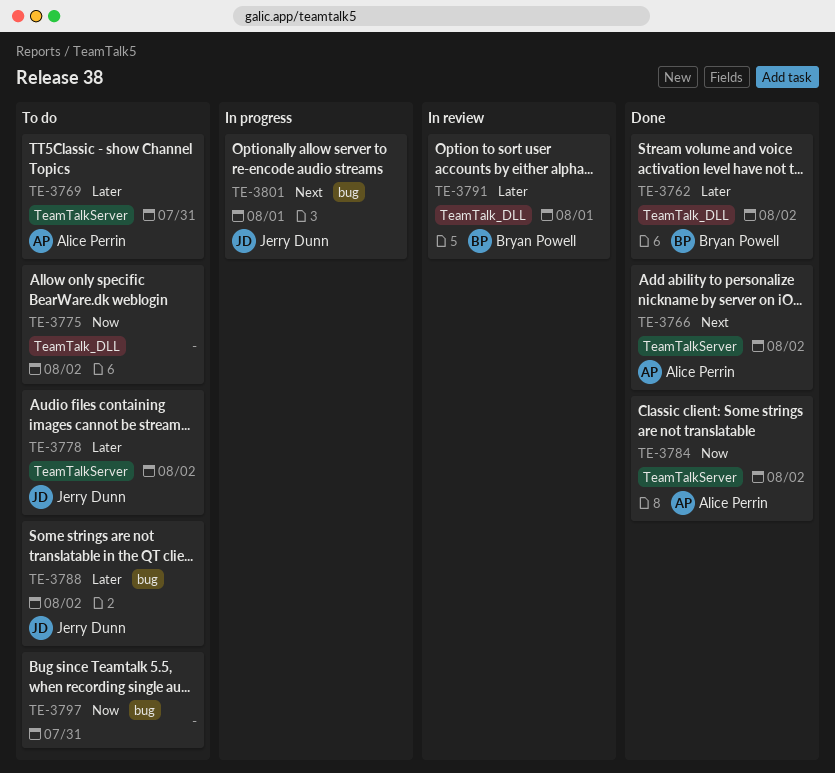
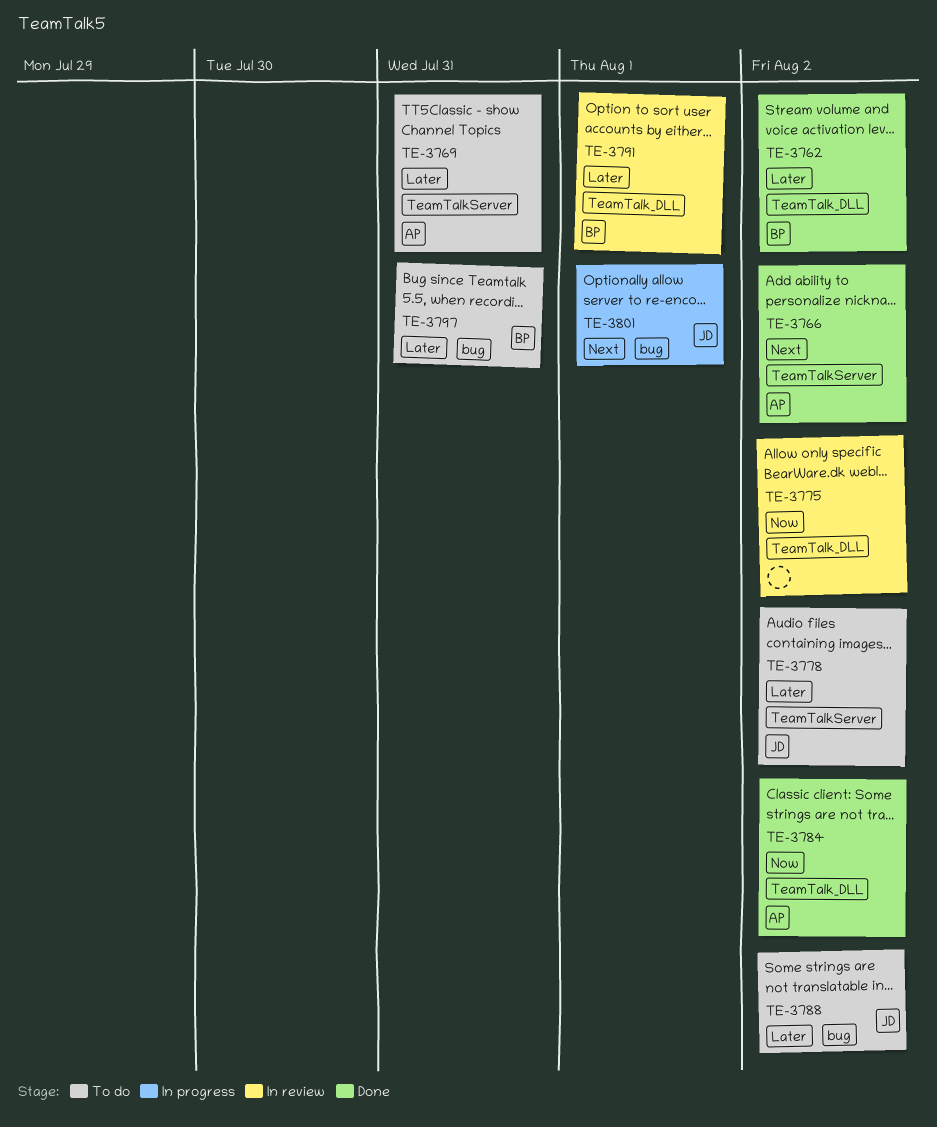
TE-3775, status: To do -> In review
TE-3784, label: TeamTalkServer -> TeamTalk_DLL
TE-3797, owner: none -> Bryan Powell
TE-3797, priority: Now -> Later

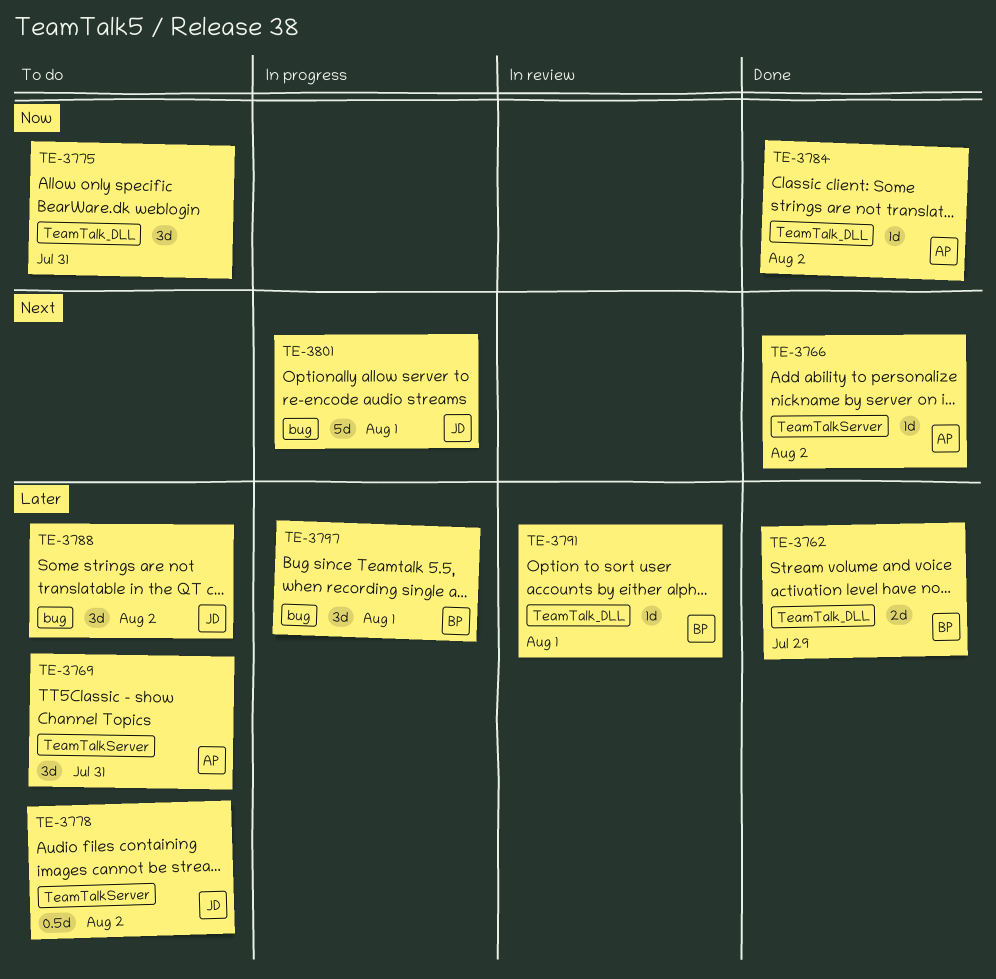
TE-3762, due: Aug 2 -> Jul 29
TE-3775, status: In review -> To do
TE-3775, due: Aug 2 -> Jul 31
TE-3797, status: To do -> In progress
TE-3797, due: Jul 31 -> Aug 1

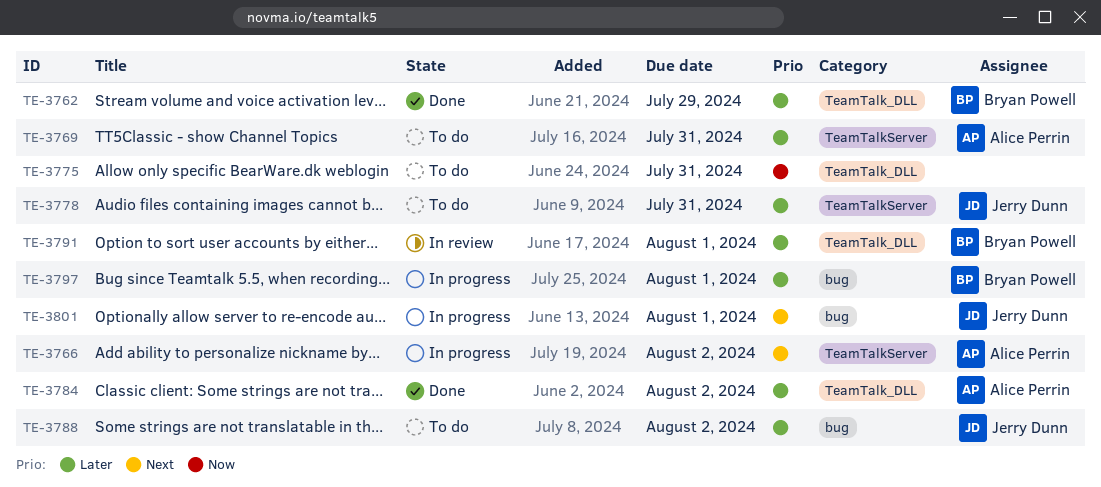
TE-3766, status: Done -> In progress
TE-3778, due: Aug 2 -> Jul 31
TE-3784, priority: Now -> Later

